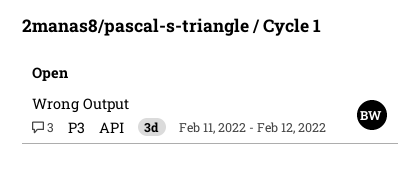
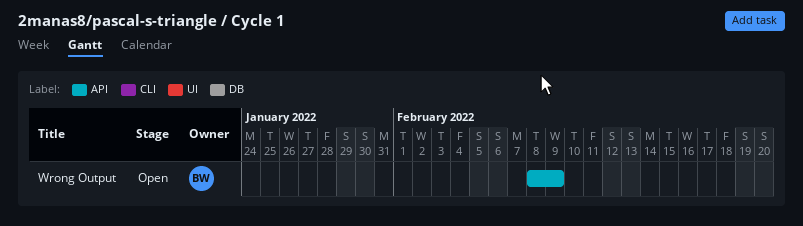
Wrong Output, start: Feb 11 -> Feb 8
Wrong Output, due: Feb 12 -> Feb 9

